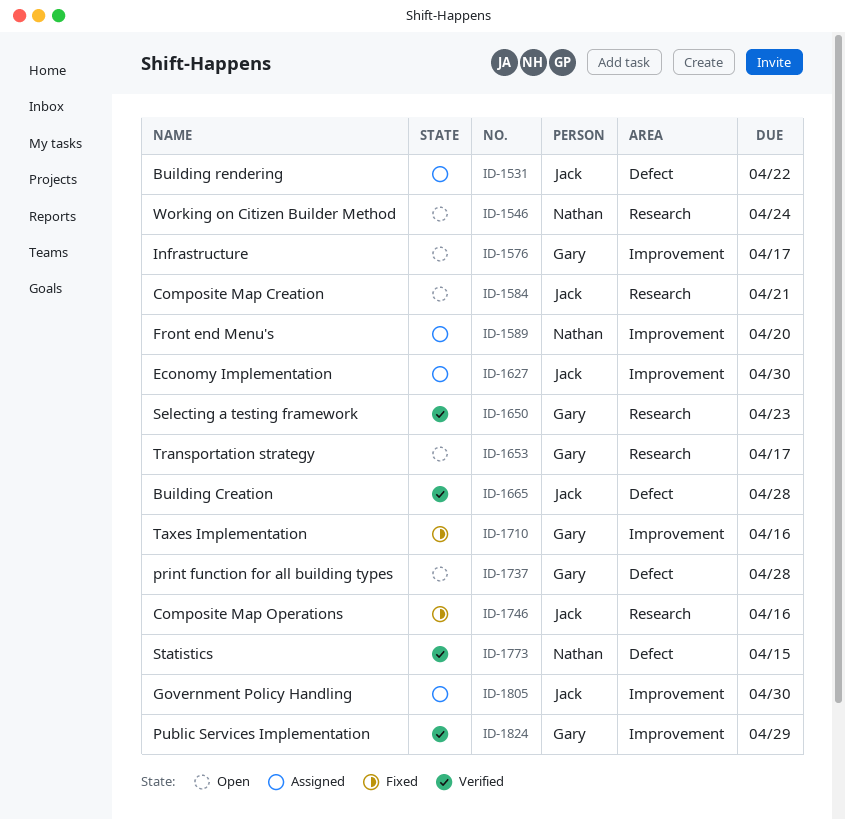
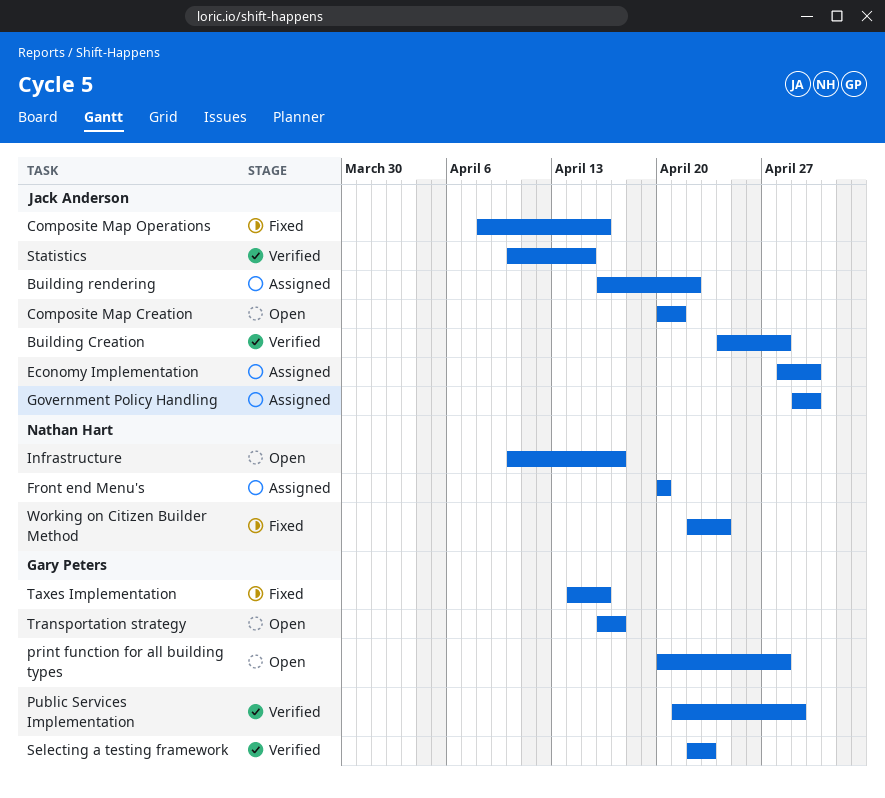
Infrastructure, owner: Gary Peters -> Nathan Hart
Statistics, owner: Nathan Hart -> Jack Anderson
Working on Citizen Builder Method, status: Open -> Fixed

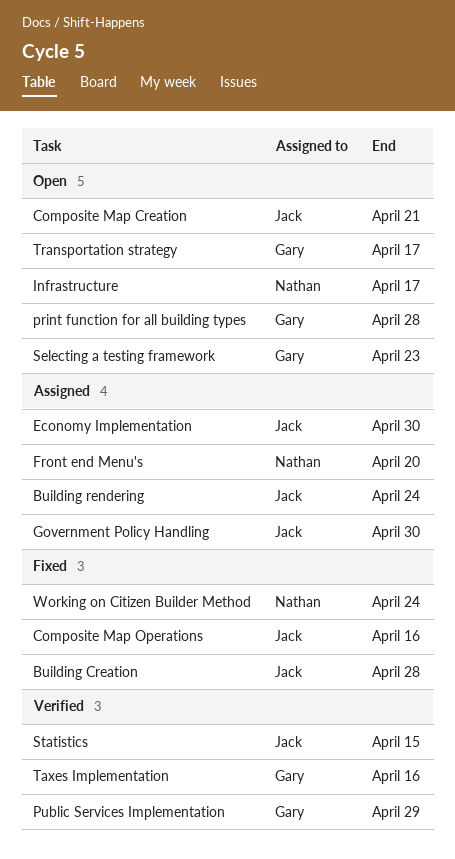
Building Creation, status: Verified -> Fixed
Building rendering, due: Apr 22 -> Apr 24
Selecting a testing framework, status: Verified -> Open
Taxes Implementation, status: Fixed -> Verified

